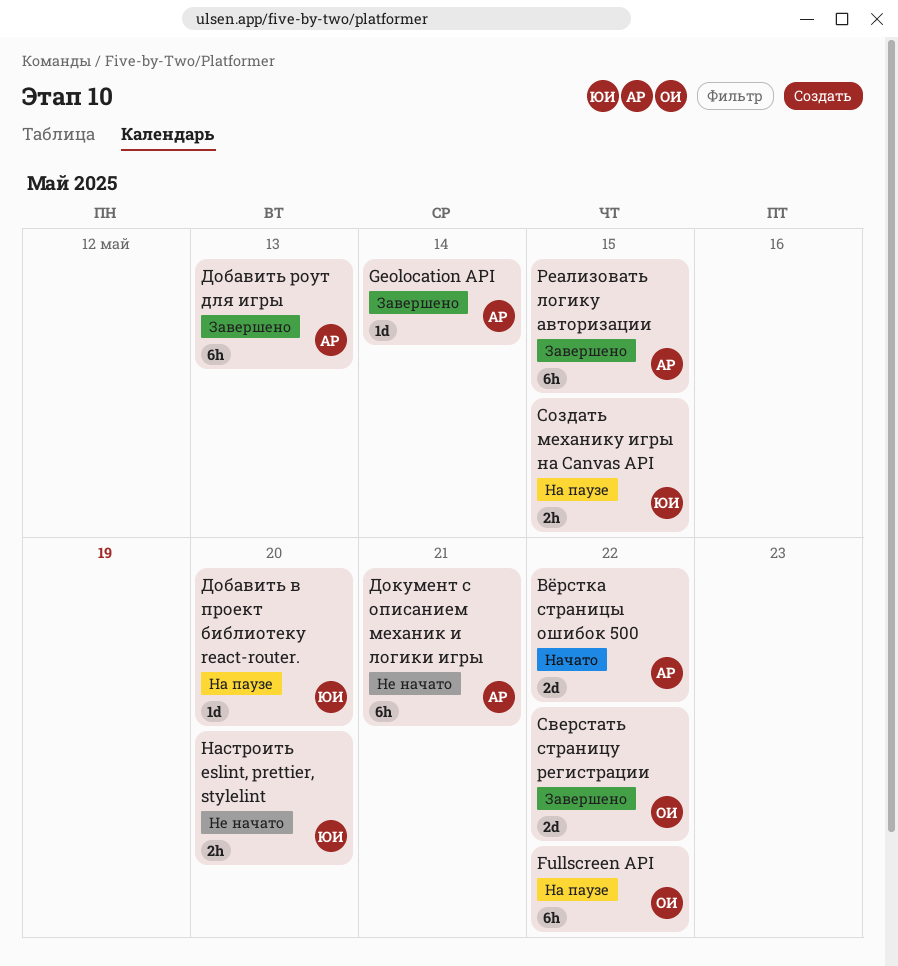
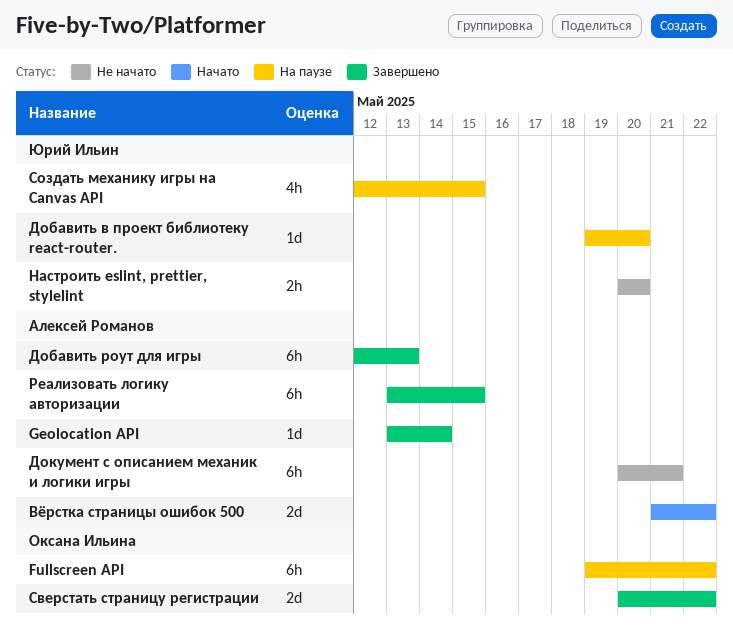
Создать механику игры на Canvas API, estimate: 2h -> 4h

